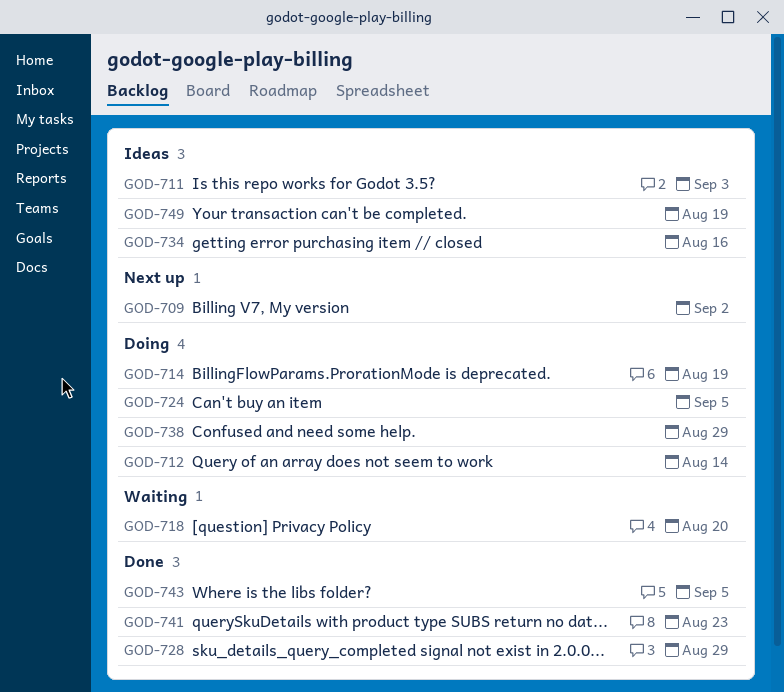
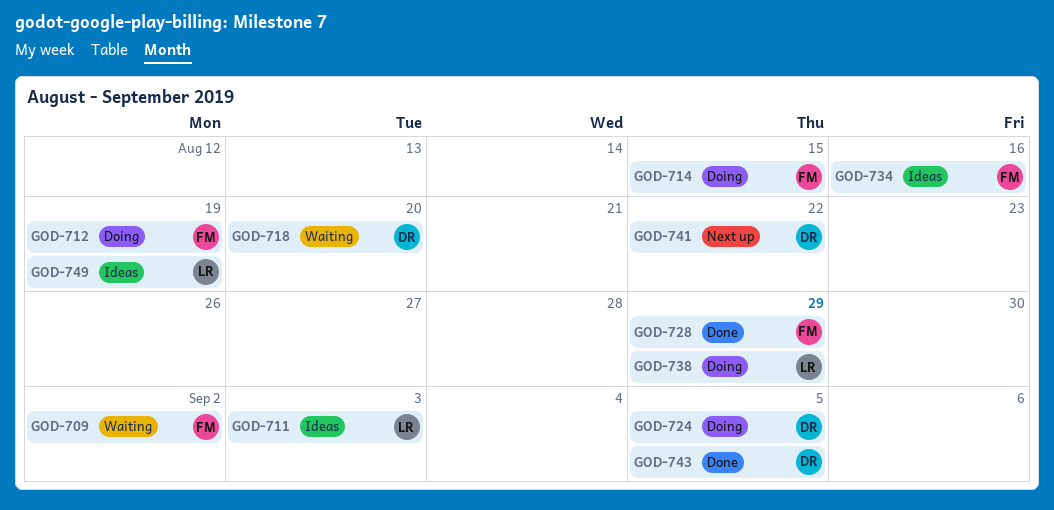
GOD-709, status: Next up -> Waiting
GOD-712, due: Aug 14 -> Aug 19
GOD-714, due: Aug 19 -> Aug 15
GOD-741, status: Done -> Next up
GOD-741, due: Aug 23 -> Aug 22

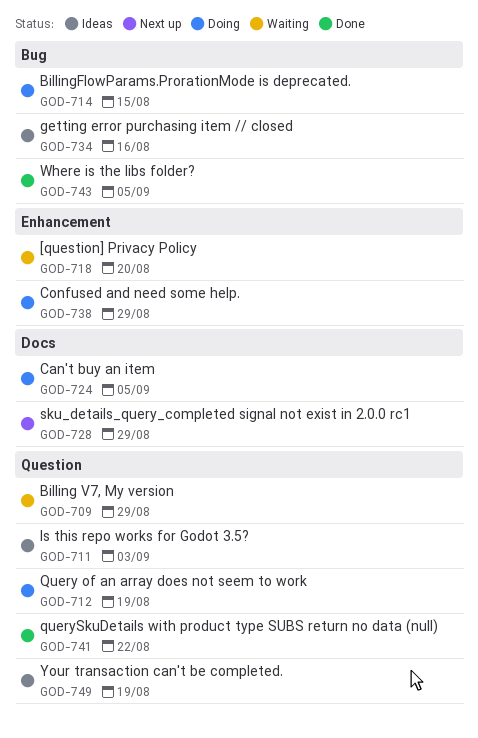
GOD-709, due: Sep 2 -> Aug 29
GOD-728, status: Done -> Next up
GOD-741, status: Next up -> Done

